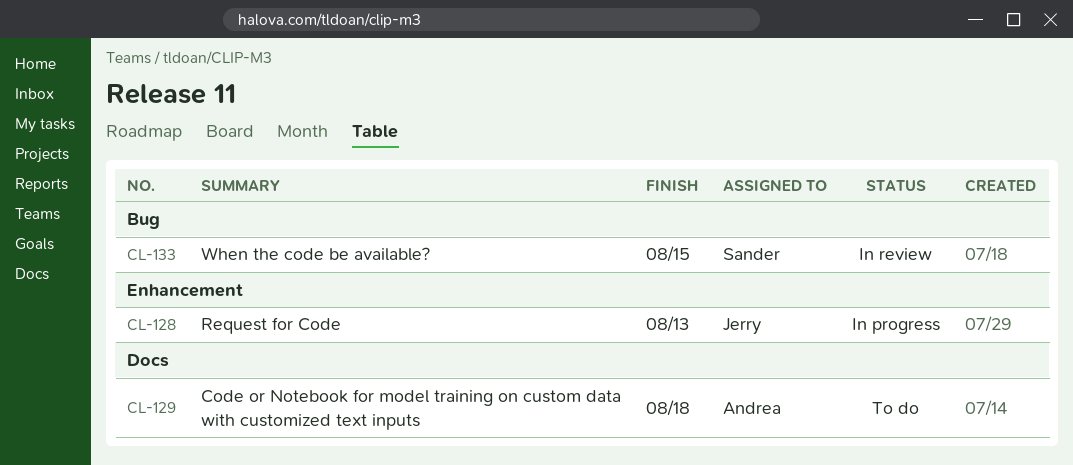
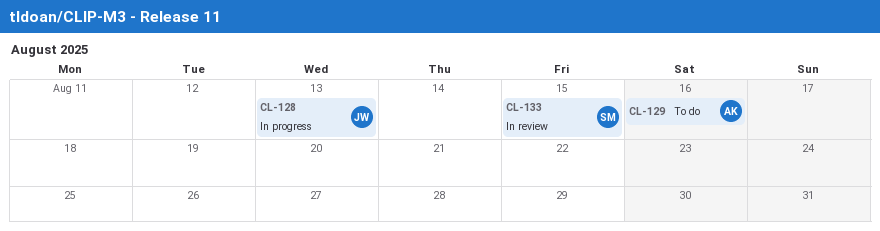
CL-129, due: Aug 18 -> Aug 16

